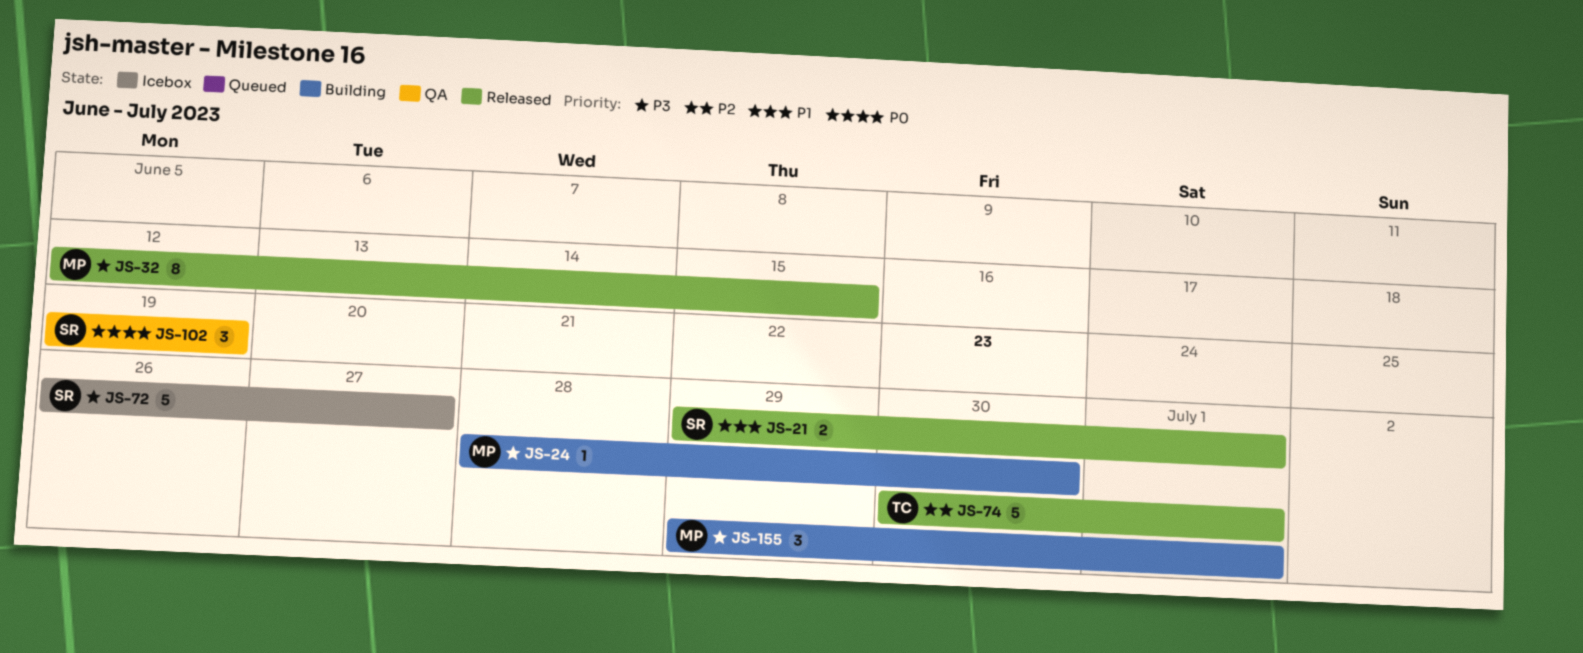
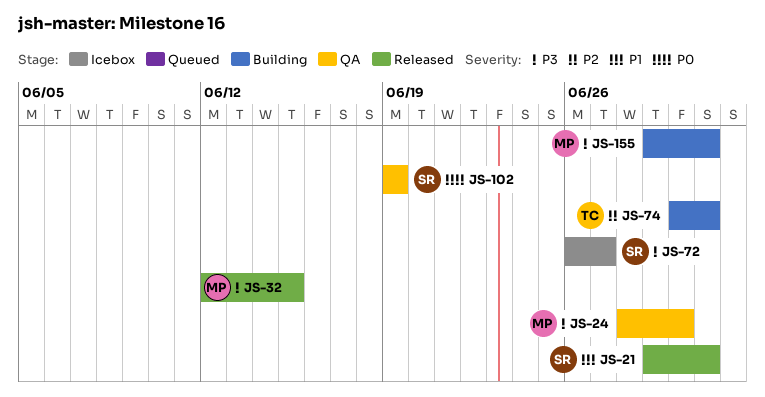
JS-24, status: Building -> QA
JS-74, status: Released -> Building

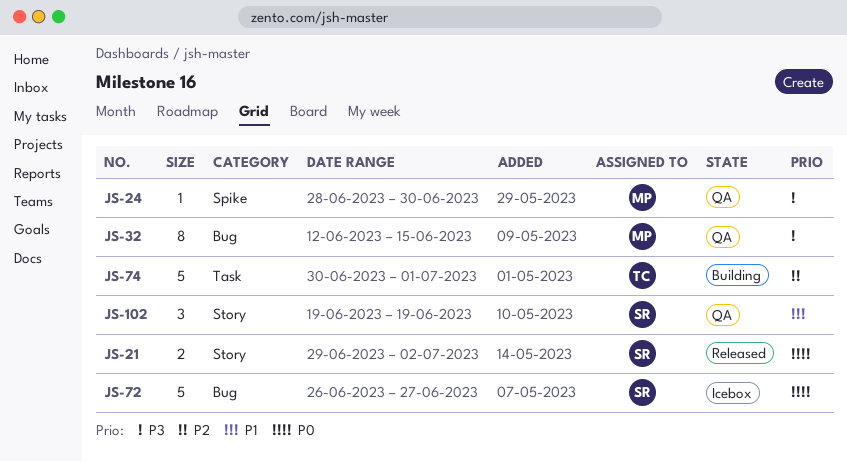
JS-21, priority: P1 -> P0
JS-21, due: Jul 1 -> Jul 2
JS-32, status: Released -> QA
JS-72, priority: P3 -> P0
JS-102, priority: P0 -> P1
JS-155: present -> none

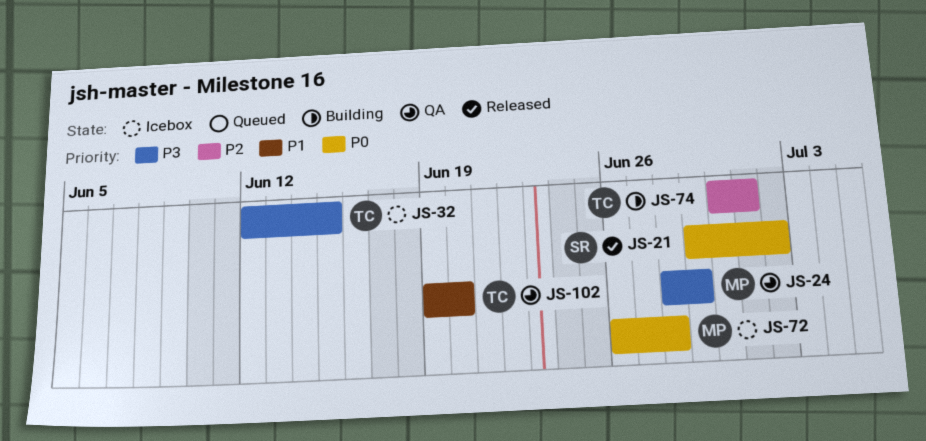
JS-24, due: Jun 30 -> Jun 29
JS-32, status: QA -> Icebox
JS-32, owner: MP -> TC
JS-72, owner: SR -> MP
JS-72, due: Jun 27 -> Jun 28
JS-102, owner: SR -> TC
JS-102, due: Jun 19 -> Jun 20

